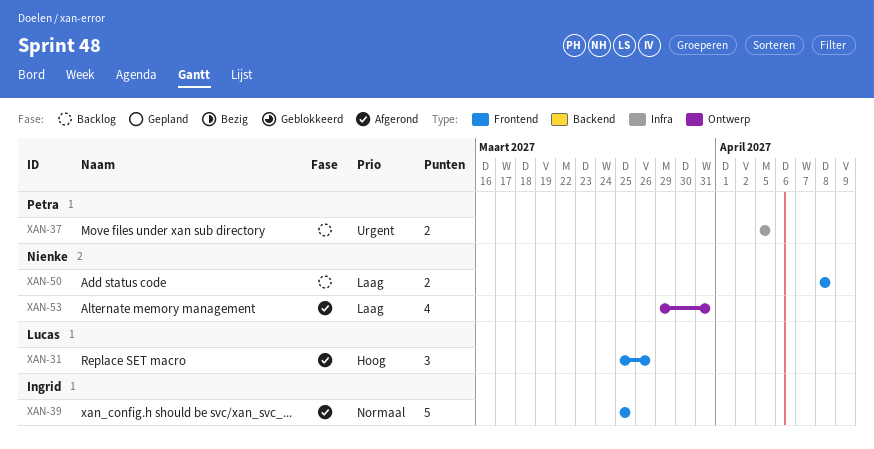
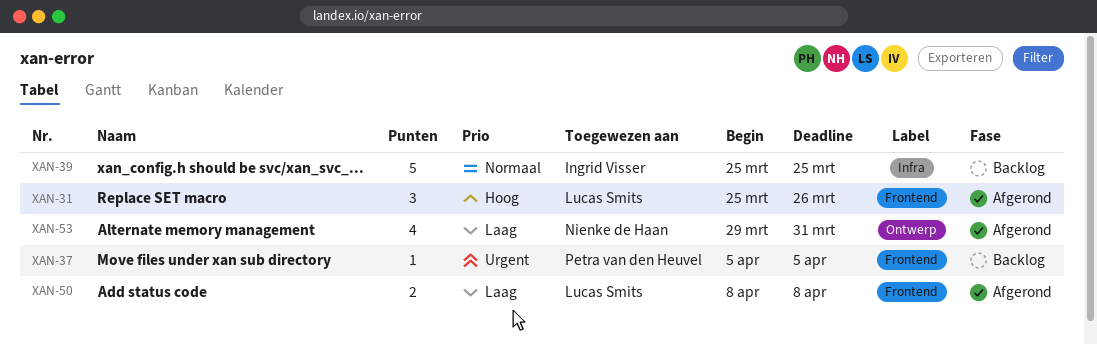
XAN-37, label: Infra -> Frontend
XAN-37, estimate: 2 -> 1
XAN-39, status: Afgerond -> Backlog
XAN-39, label: Frontend -> Infra
XAN-50, status: Backlog -> Afgerond
XAN-50, owner: Nienke de Haan -> Lucas Smits

